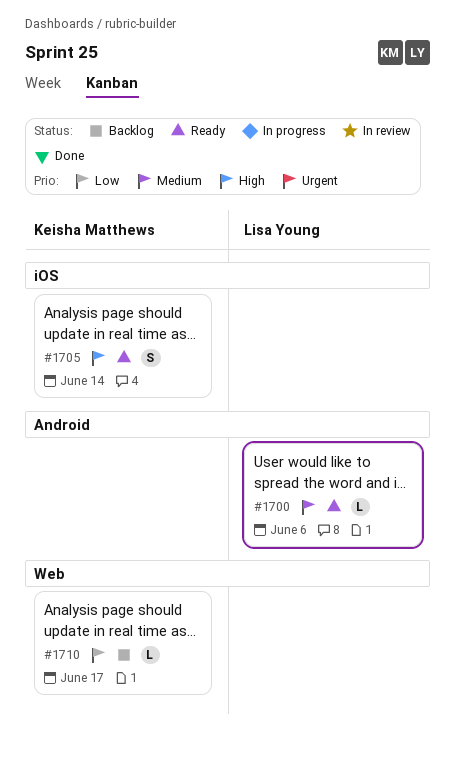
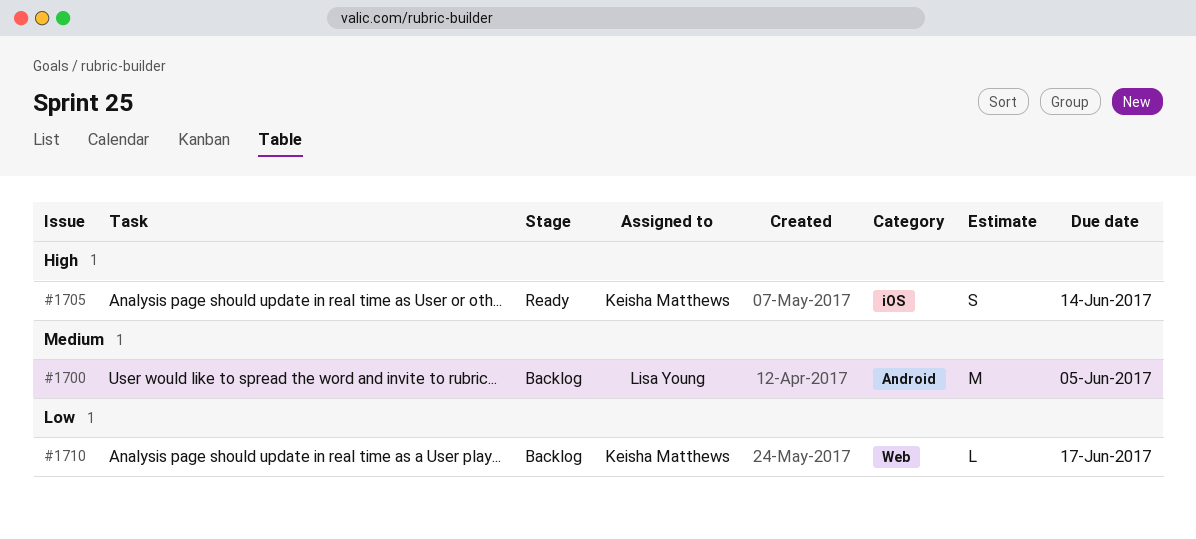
#1700, status: Ready -> Backlog
#1700, estimate: L -> M
#1700, due: Jun 6 -> Jun 5

